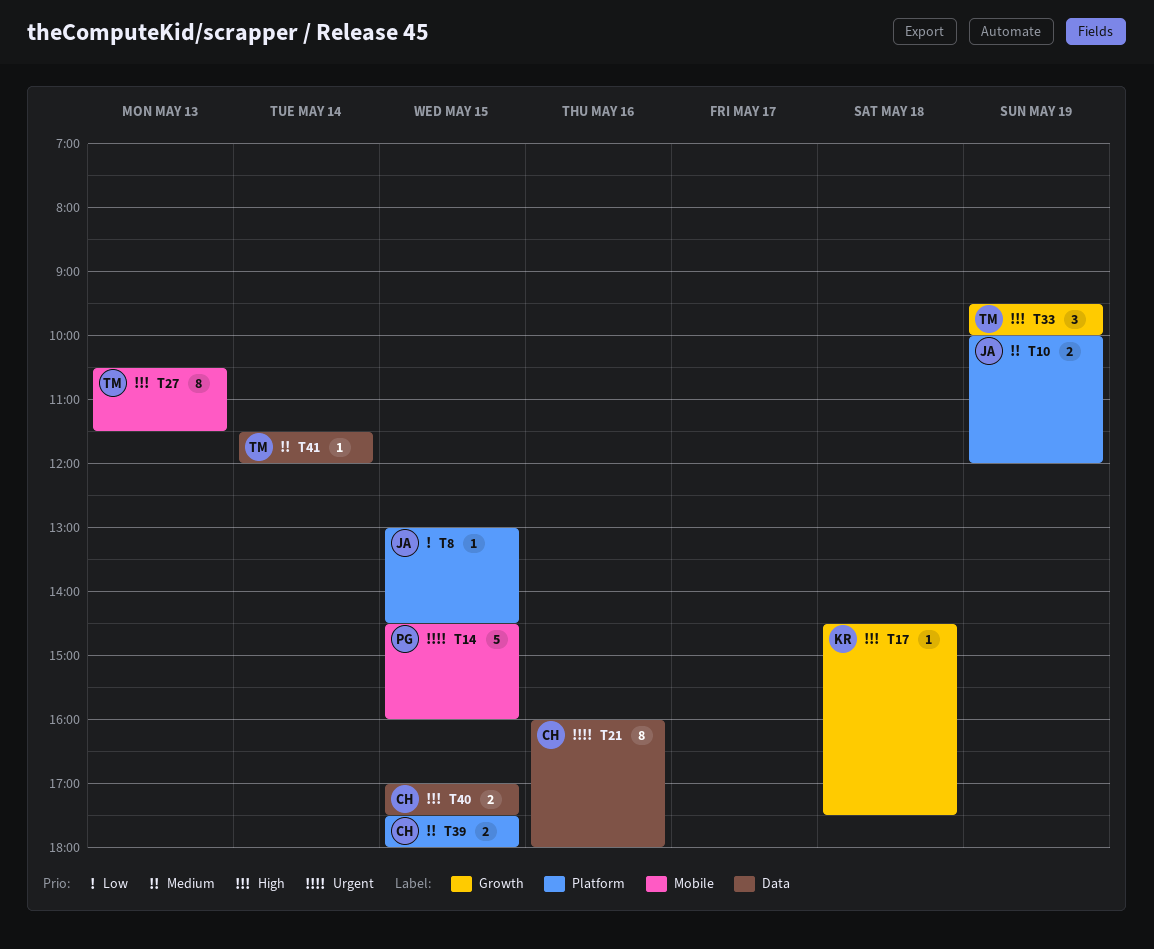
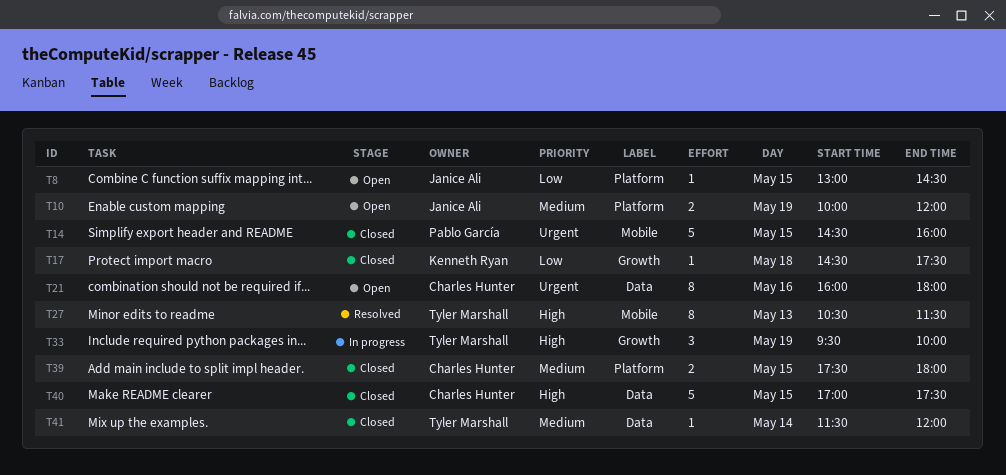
T17, priority: High -> Low
T40, estimate: 2 -> 5

